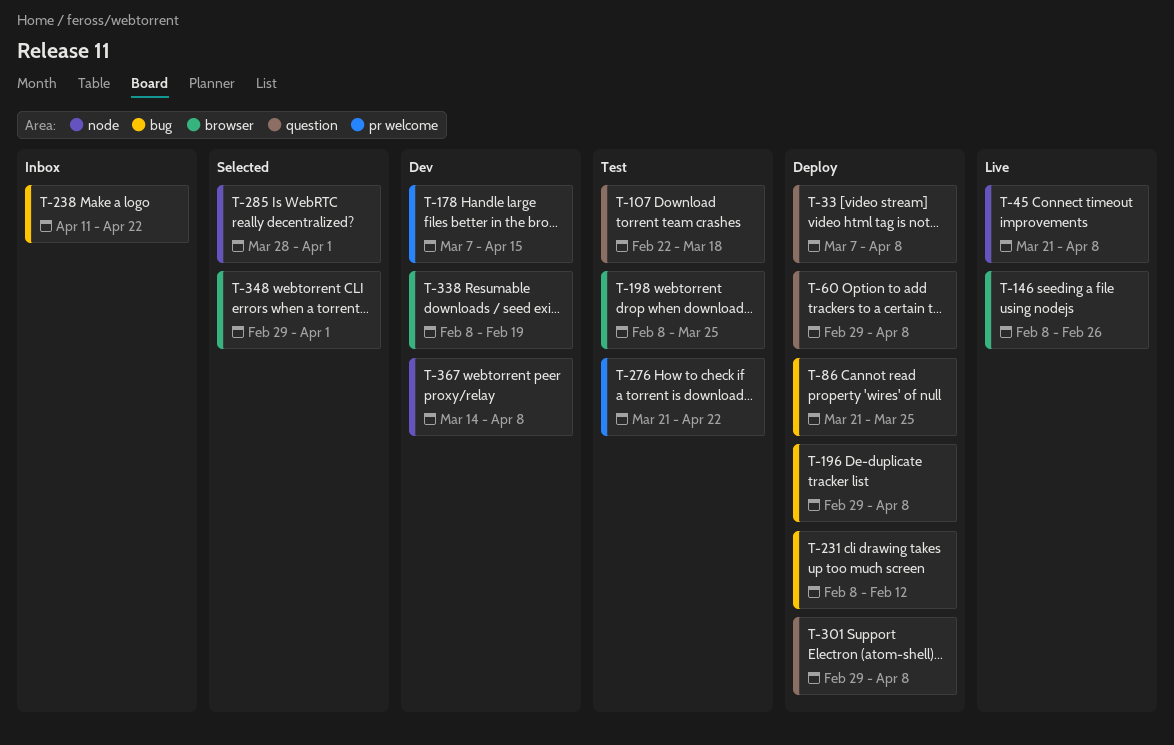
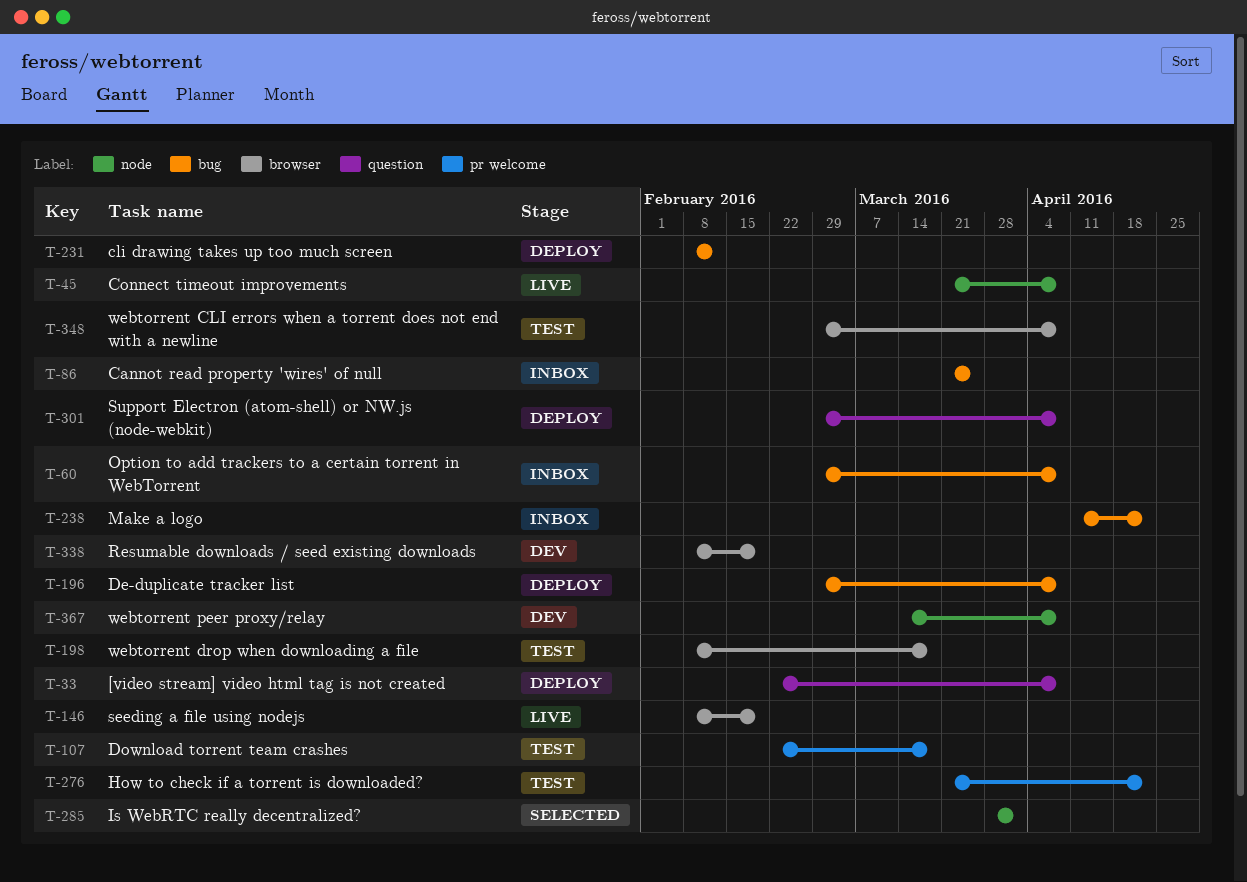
T-33, start: Mar 7 -> Feb 22
T-60, status: Deploy -> Inbox
T-60, label: question -> bug
T-86, status: Deploy -> Inbox
T-107, label: question -> pr welcome
T-146, due: Feb 26 -> Feb 19
T-178: present -> none
T-198, due: Mar 25 -> Mar 18
T-348, status: Selected -> Test
T-348, due: Apr 1 -> Apr 8

